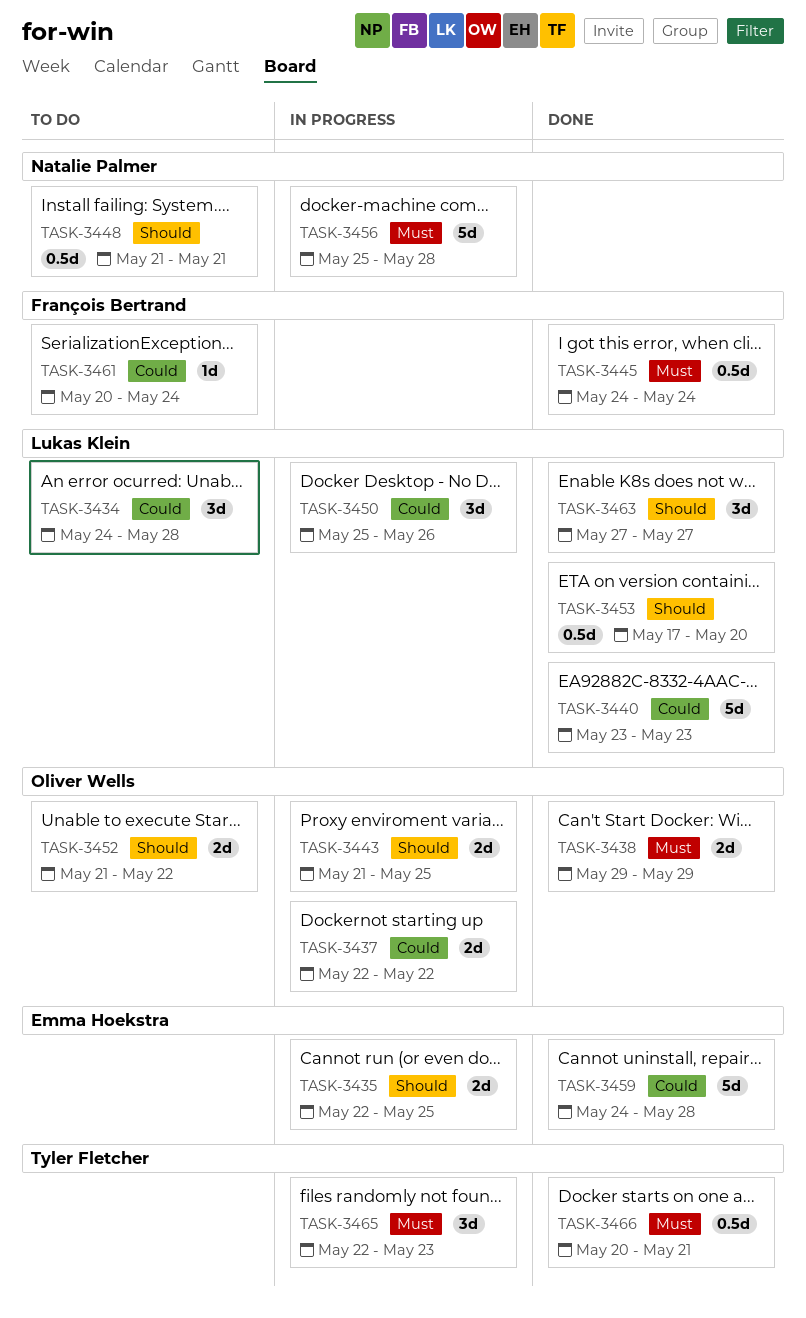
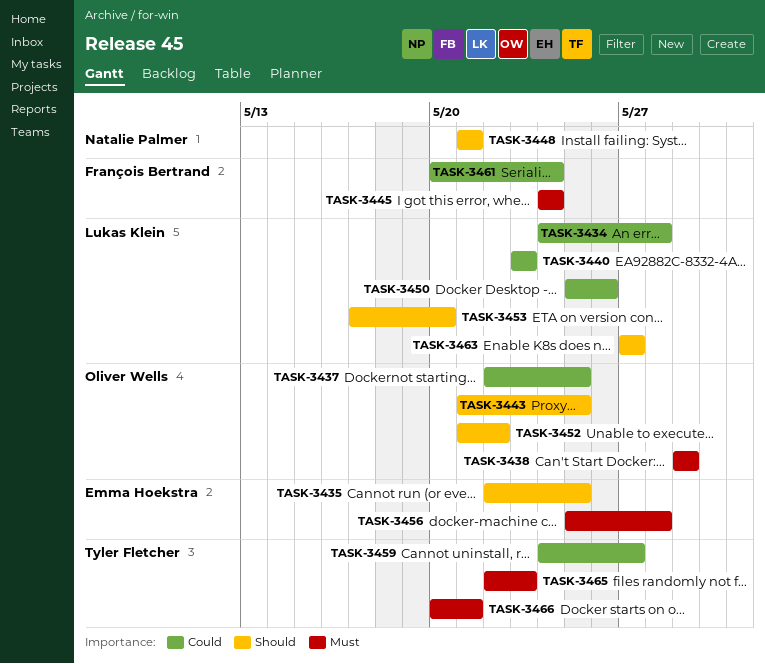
TASK-3437, due: May 22 -> May 25
TASK-3456, owner: Natalie Palmer -> Emma Hoekstra
TASK-3459, owner: Emma Hoekstra -> Tyler Fletcher
TASK-3459, due: May 28 -> May 27

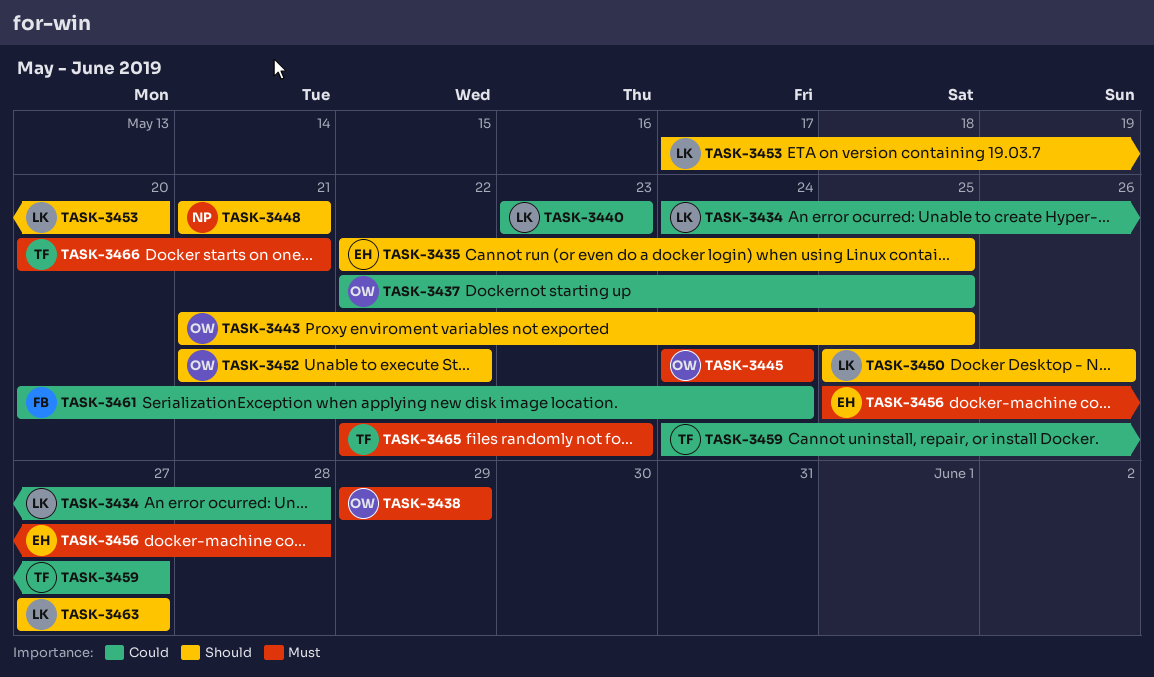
TASK-3445, owner: François Bertrand -> Oliver Wells
TASK-3450, priority: Could -> Should

